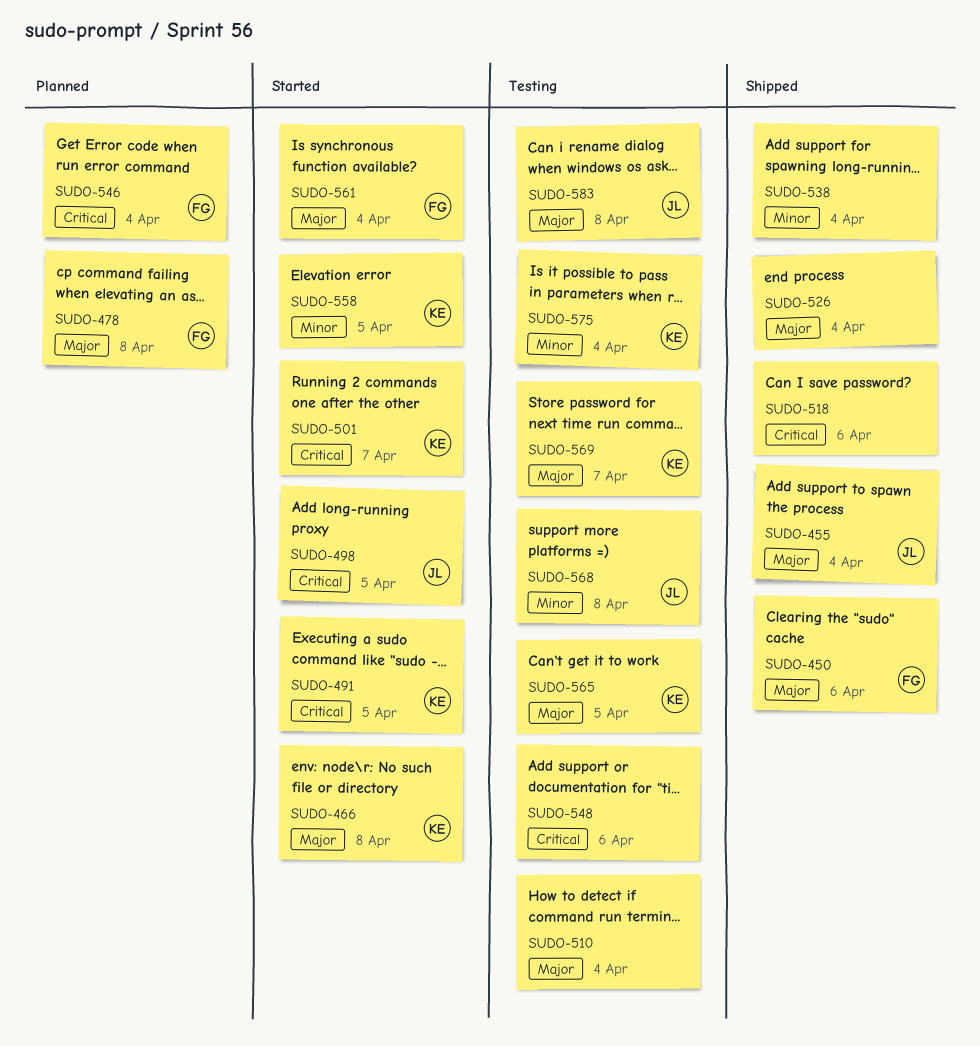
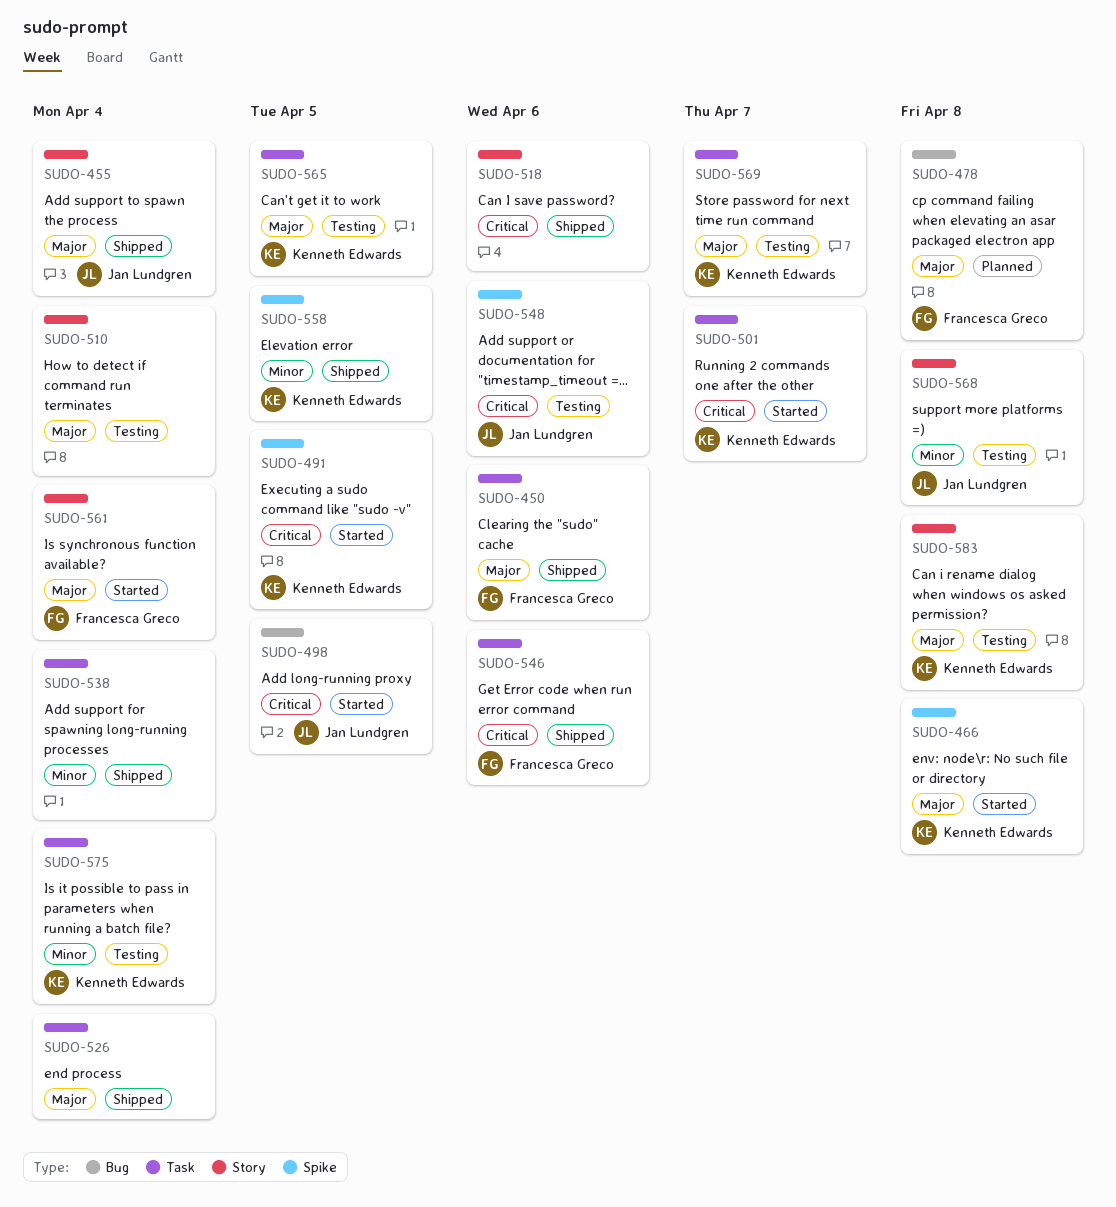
SUDO-546, status: Planned -> Shipped
SUDO-546, due: Apr 4 -> Apr 6
SUDO-548, owner: none -> Jan Lundgren
SUDO-558, status: Started -> Shipped
SUDO-583, owner: Jan Lundgren -> Kenneth Edwards

